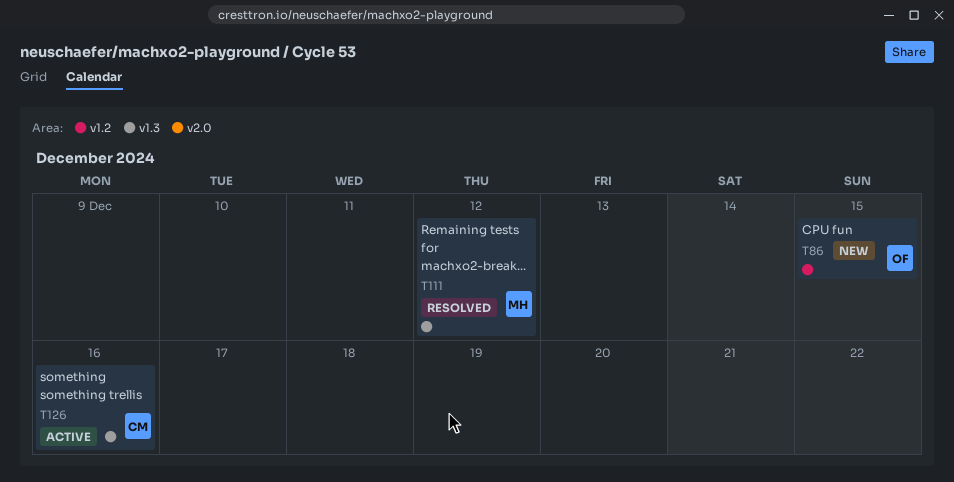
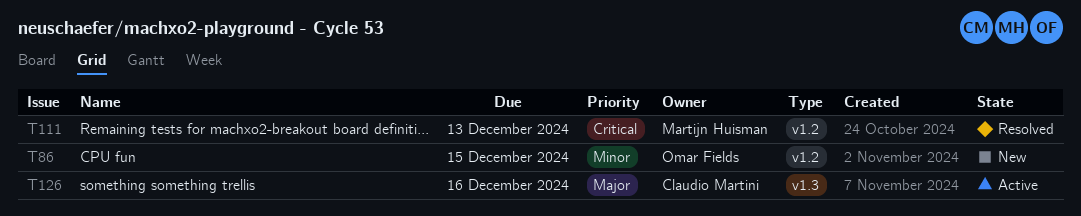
T111, label: v1.3 -> v1.2
T111, due: Dec 12 -> Dec 13

